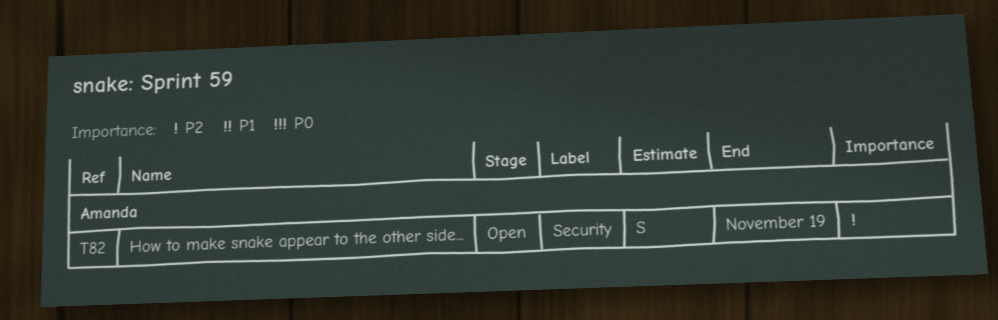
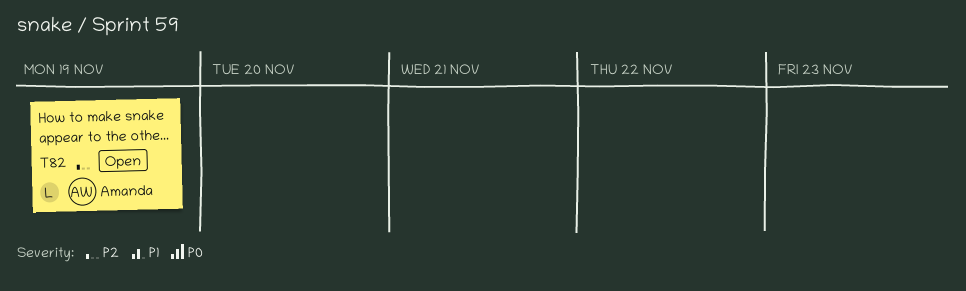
T82, estimate: S -> L

